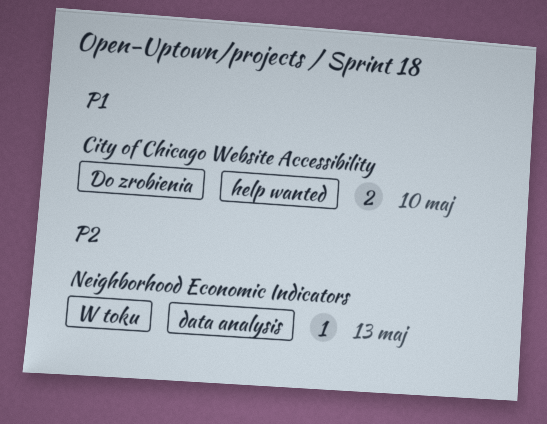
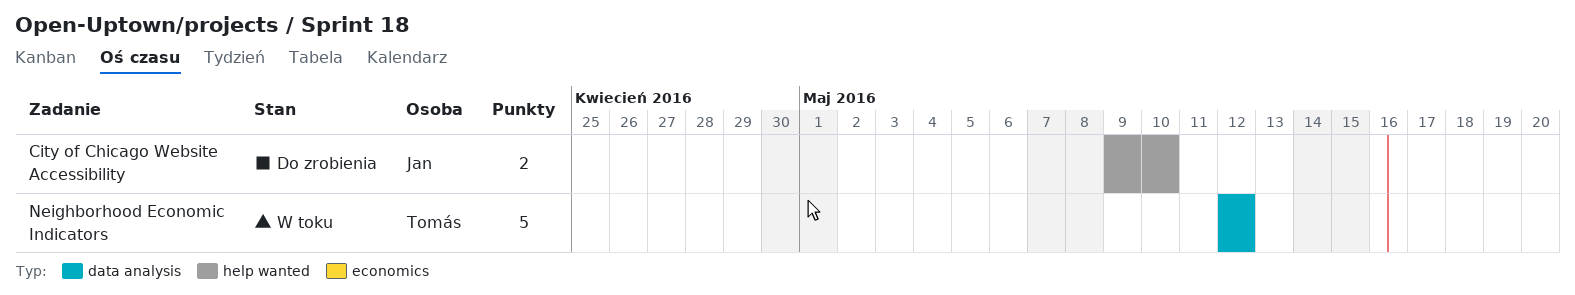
Neighborhood Economic Indicators, estimate: 1 -> 5
Neighborhood Economic Indicators, due: May 13 -> May 12

